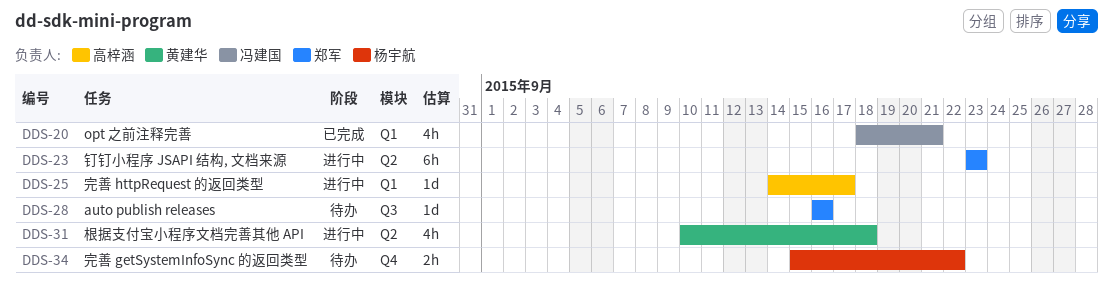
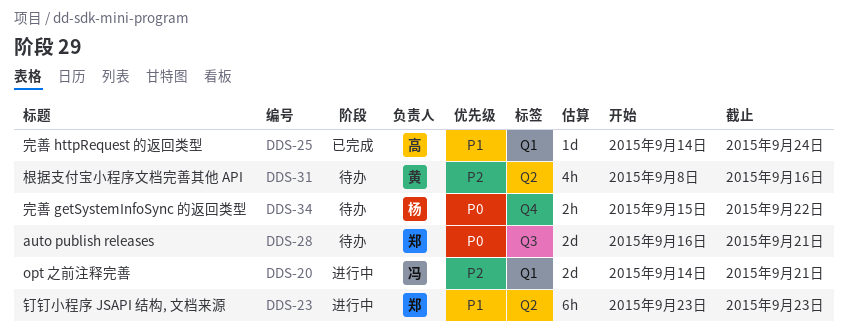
DDS-20, status: 已完成 -> 进行中
DDS-20, estimate: 4h -> 2d
DDS-20, start: Sep 18 -> Sep 14
DDS-25, status: 进行中 -> 已完成
DDS-25, due: Sep 17 -> Sep 24
DDS-28, estimate: 1d -> 2d
DDS-28, due: Sep 16 -> Sep 21
DDS-31, status: 进行中 -> 待办
DDS-31, start: Sep 10 -> Sep 8
DDS-31, due: Sep 18 -> Sep 16

